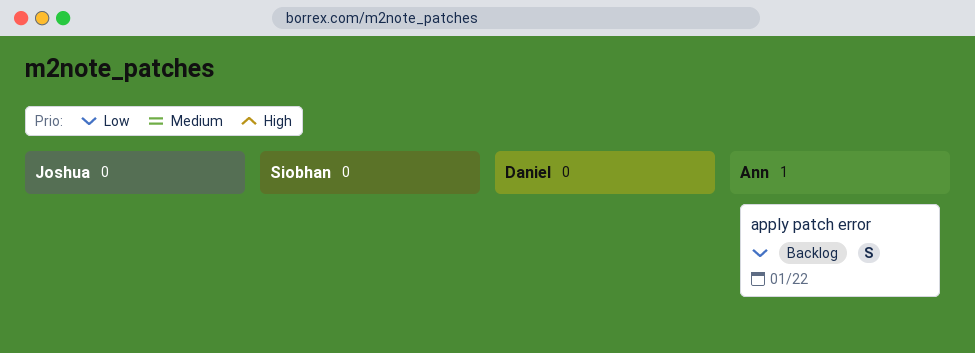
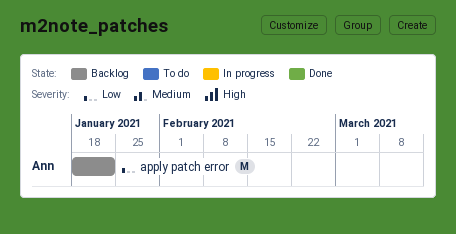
apply patch error, estimate: S -> M

